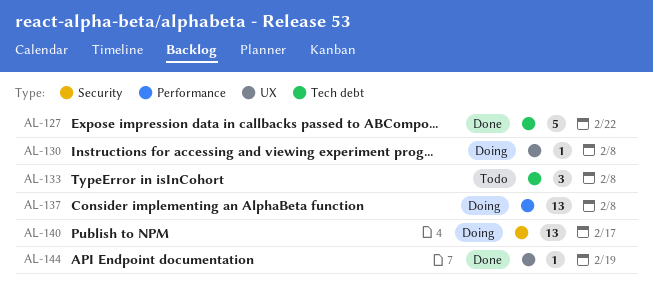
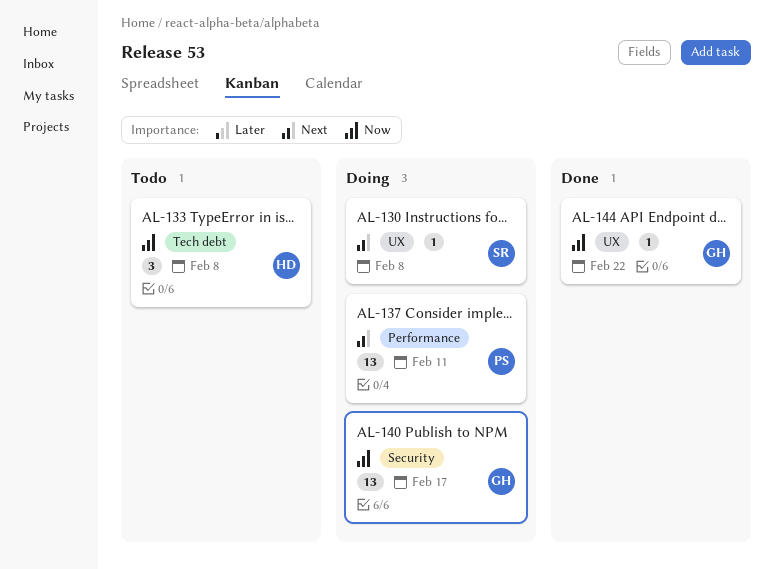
AL-127: present -> none
AL-137, due: Feb 8 -> Feb 11
AL-144, due: Feb 19 -> Feb 22

